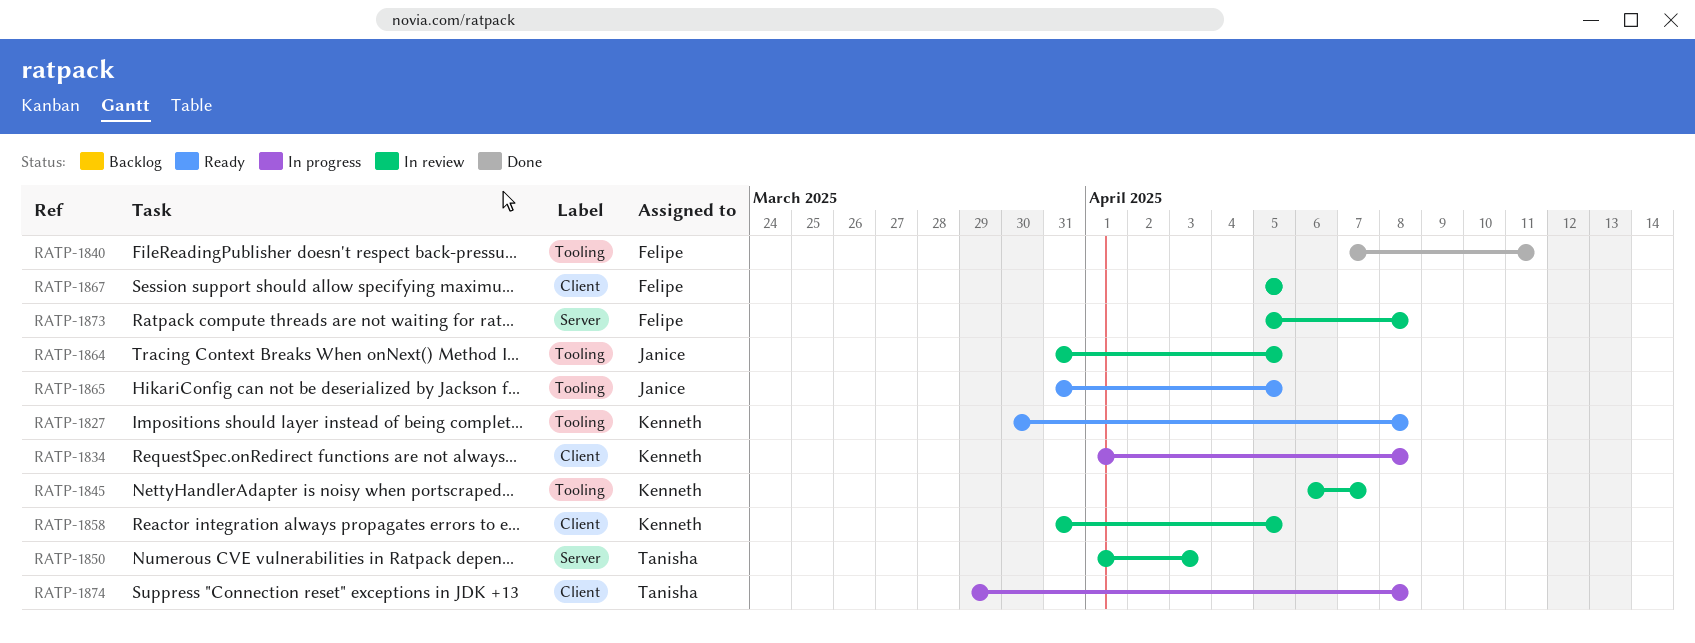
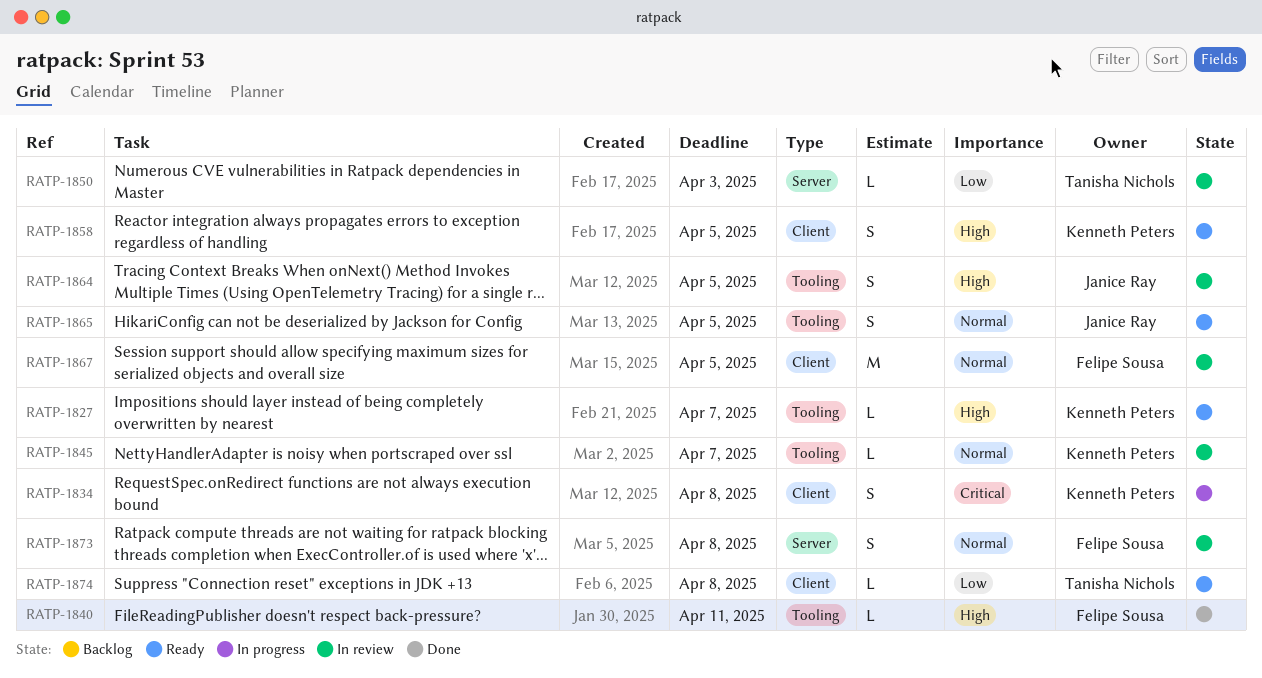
RATP-1827, due: Apr 8 -> Apr 7
RATP-1858, status: In review -> Ready
RATP-1874, status: In progress -> Ready

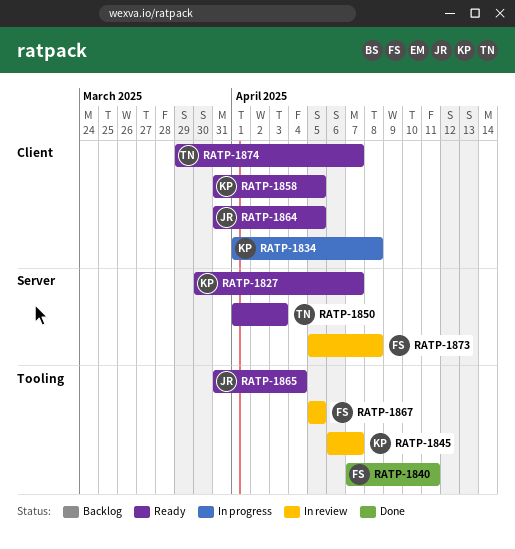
RATP-1827, label: Tooling -> Server
RATP-1850, status: In review -> Ready
RATP-1864, status: In review -> Ready
RATP-1864, label: Tooling -> Client
RATP-1865, due: Apr 5 -> Apr 4
RATP-1867, label: Client -> Tooling
RATP-1874, due: Apr 8 -> Apr 7

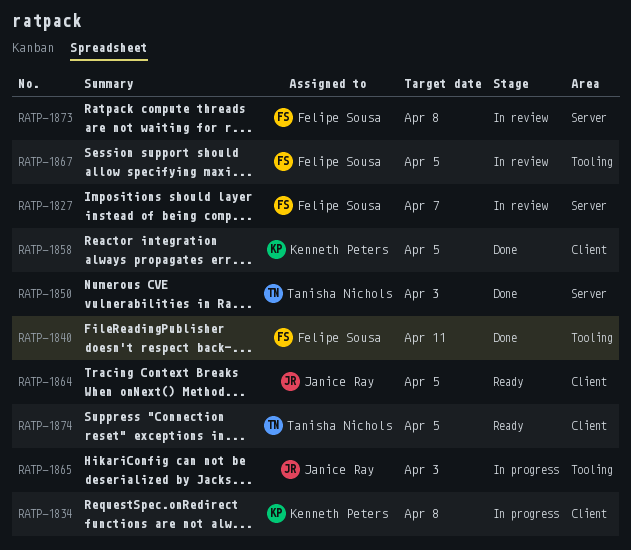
RATP-1827, status: Ready -> In review
RATP-1827, owner: Kenneth Peters -> Felipe Sousa
RATP-1845: present -> none
RATP-1850, status: Ready -> Done
RATP-1858, status: Ready -> Done
RATP-1865, status: Ready -> In progress
RATP-1865, due: Apr 4 -> Apr 3
RATP-1874, due: Apr 7 -> Apr 5

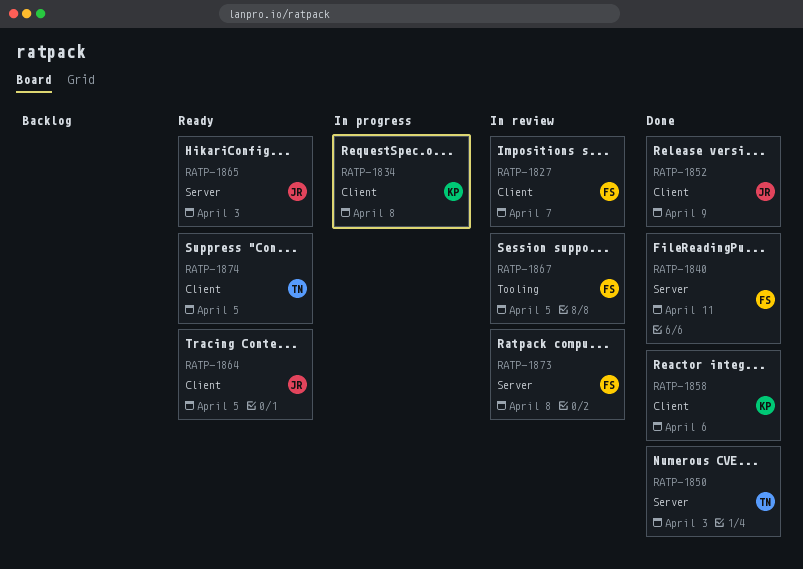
RATP-1827, label: Server -> Client
RATP-1840, label: Tooling -> Server
RATP-1852: none -> present
RATP-1858, due: Apr 5 -> Apr 6
RATP-1865, status: In progress -> Ready
RATP-1865, label: Tooling -> Server

